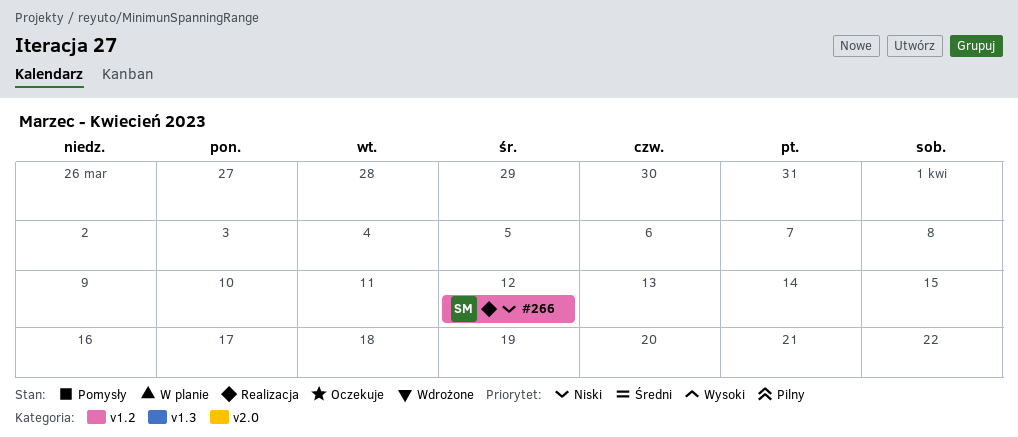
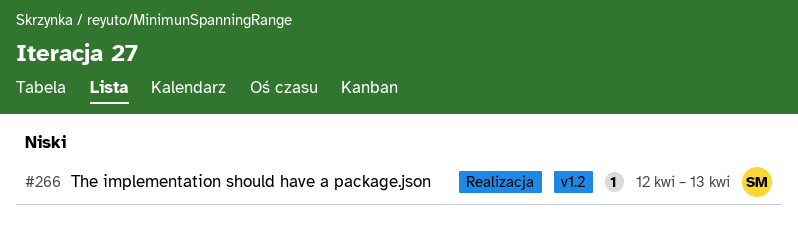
#266, due: Apr 12 -> Apr 13

